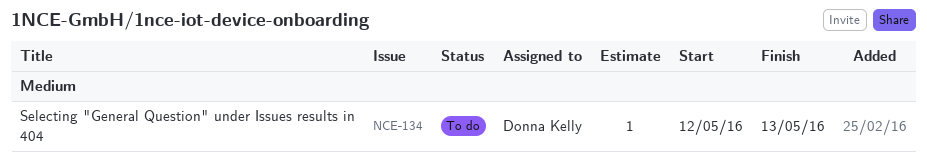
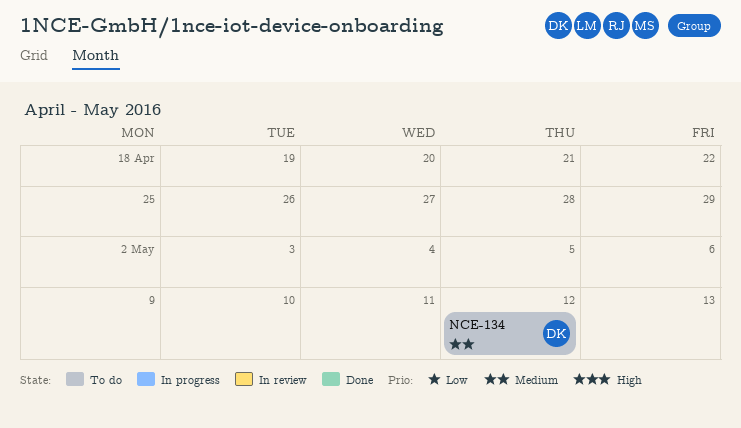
NCE-134, due: May 13 -> May 12

